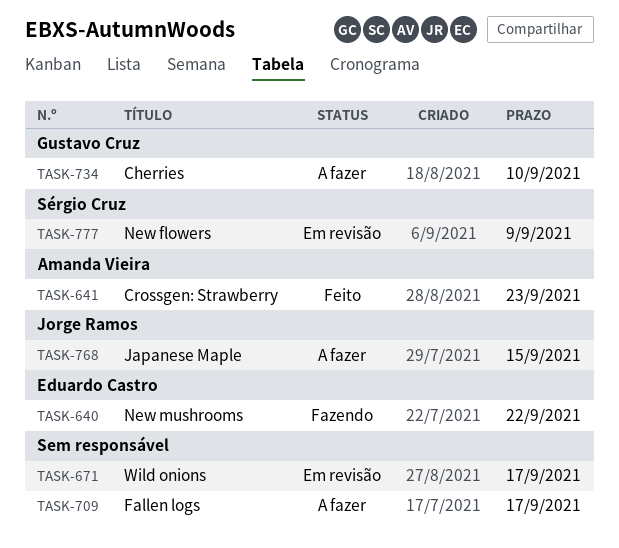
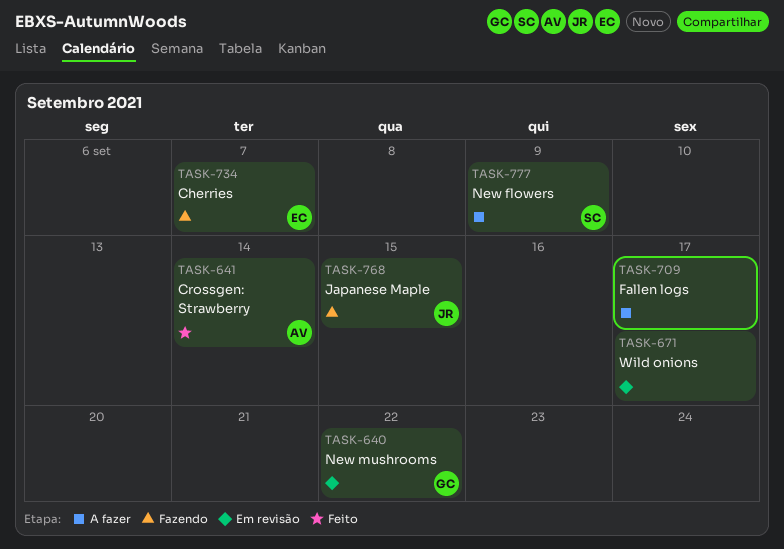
TASK-640, status: Fazendo -> Em revisão
TASK-640, owner: Eduardo Castro -> Gustavo Cruz
TASK-641, due: Sep 23 -> Sep 14
TASK-734, status: A fazer -> Fazendo
TASK-734, owner: Gustavo Cruz -> Eduardo Castro
TASK-734, due: Sep 10 -> Sep 7
TASK-768, status: A fazer -> Fazendo
TASK-777, status: Em revisão -> A fazer

